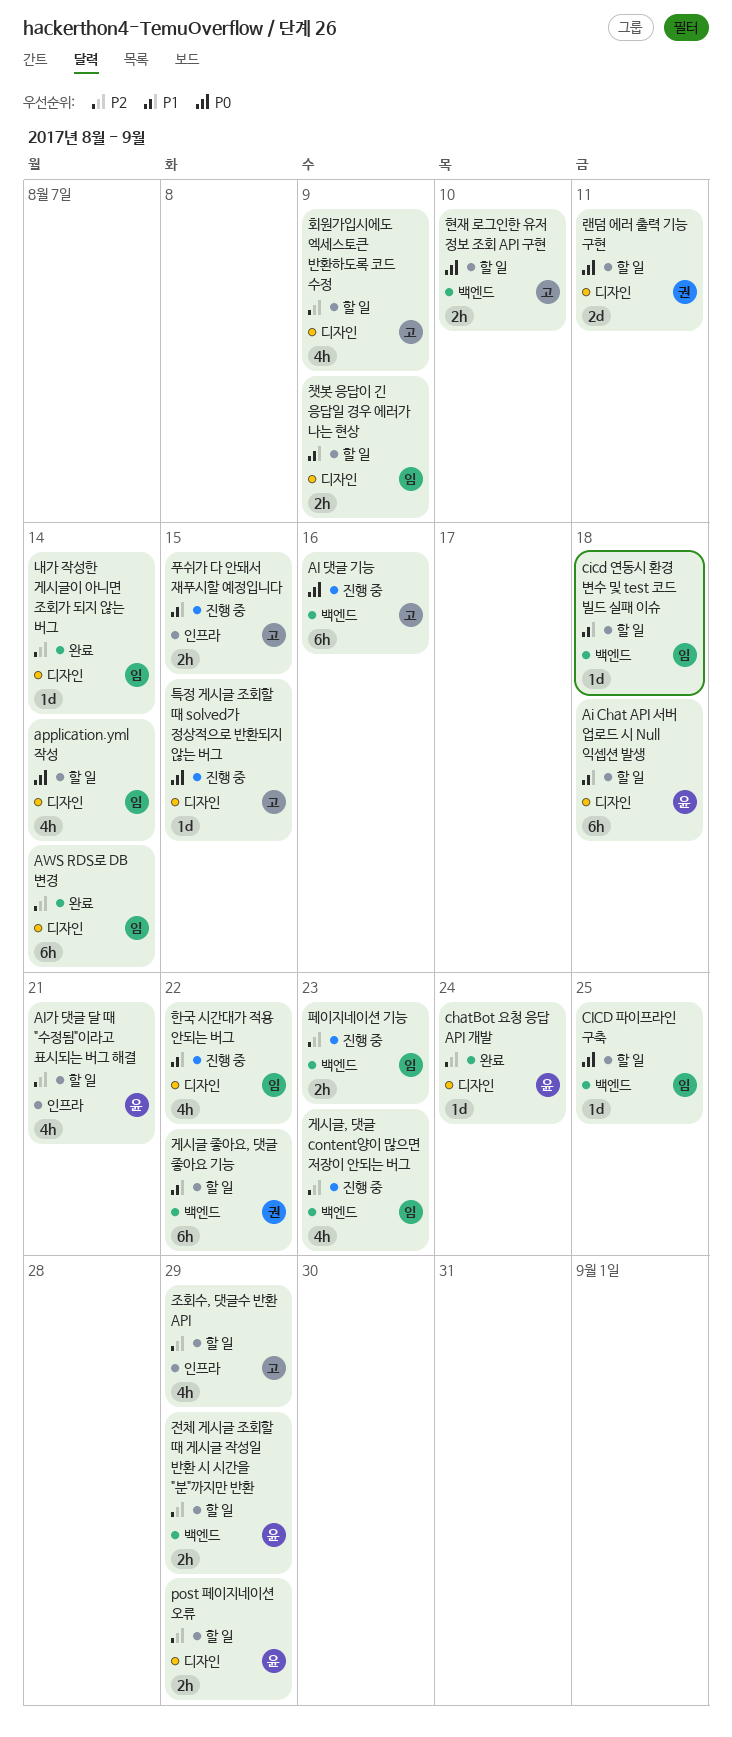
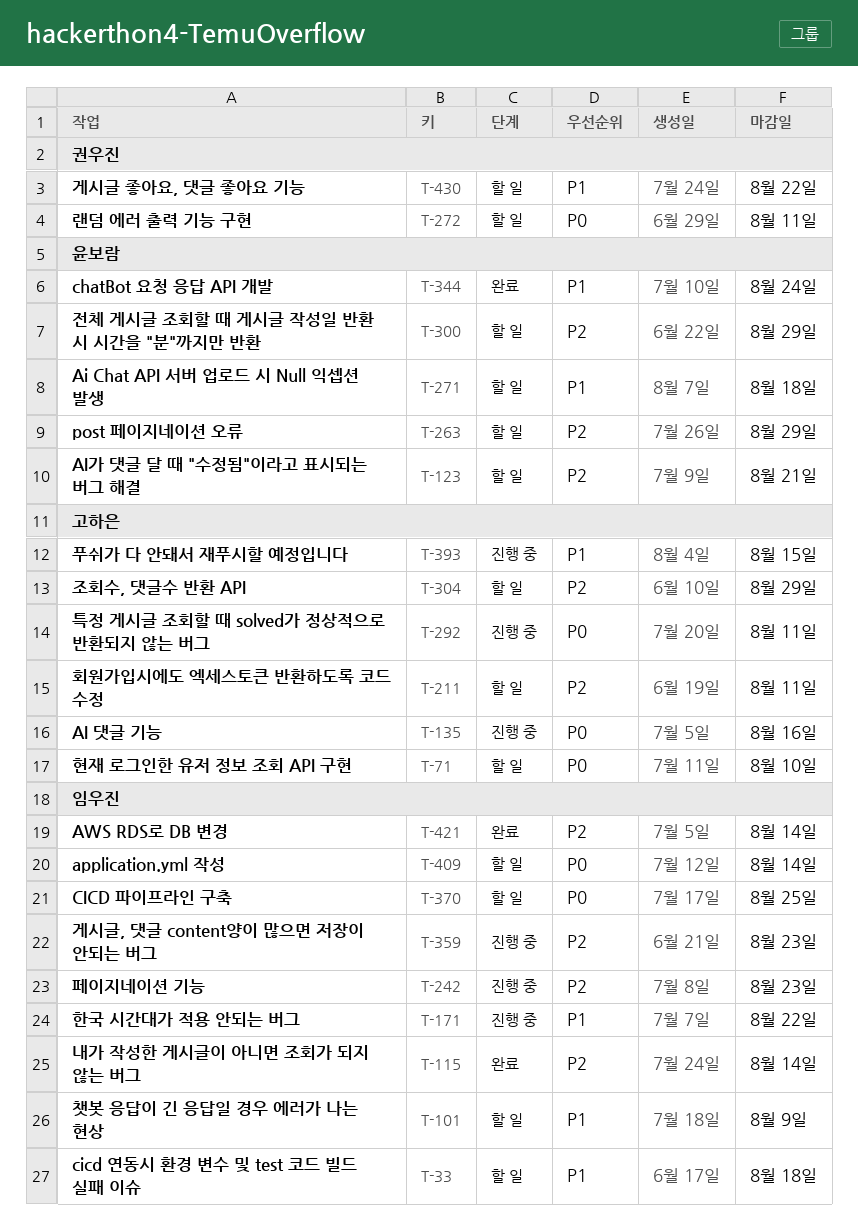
chatBot 요청 응답 API 개발, priority: P2 -> P1
특정 게시글 조회할 때 solved가 정상적으로 반환되지 않는 버그, due: Aug 15 -> Aug 11
회원가입시에도 엑세스토큰 반환하도록 코드 수정, due: Aug 9 -> Aug 11

